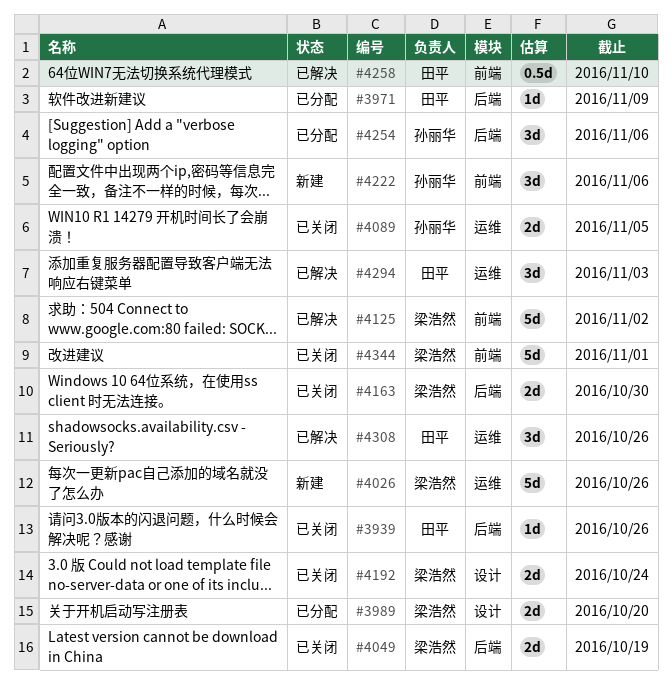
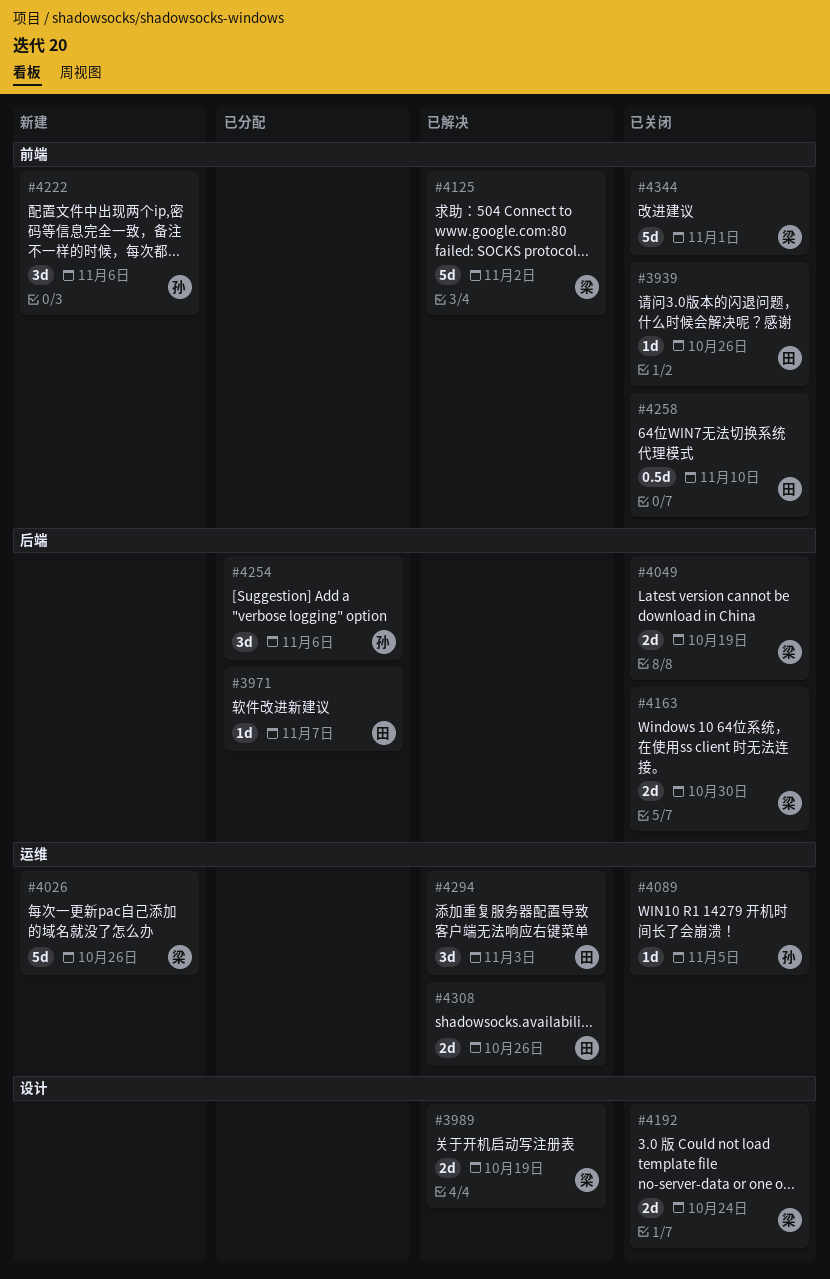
#3939, label: 后端 -> 前端
#3971, due: Nov 9 -> Nov 7
#3989, status: 已分配 -> 已解决
#3989, due: Oct 20 -> Oct 19
#4089, estimate: 2d -> 1d
#4258, status: 已解决 -> 已关闭
#4308, estimate: 3d -> 2d

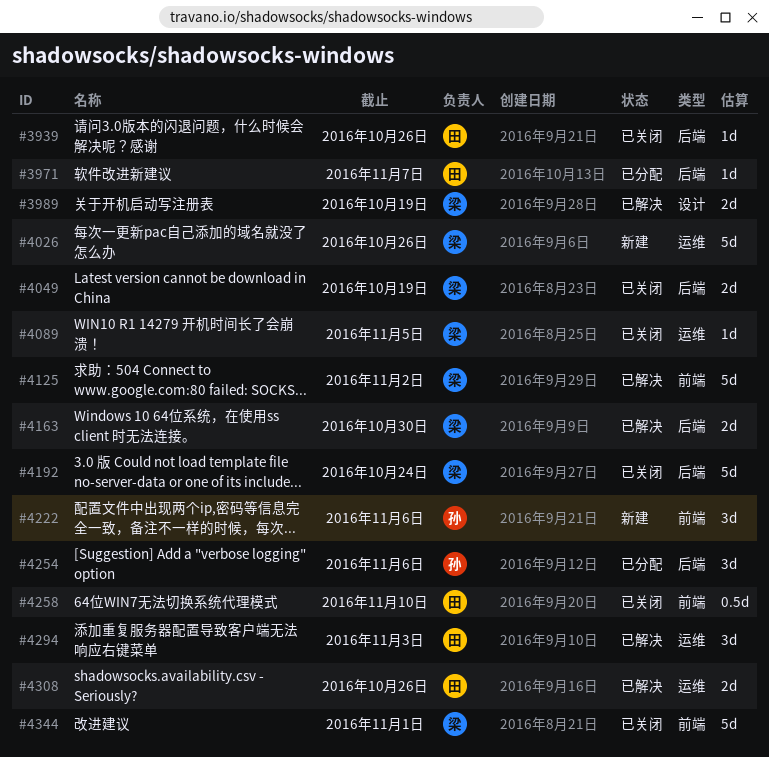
#3939, label: 前端 -> 后端
#4089, owner: 孙 -> 梁
#4163, status: 已关闭 -> 已解决
#4192, label: 设计 -> 后端
#4192, estimate: 2d -> 5d

